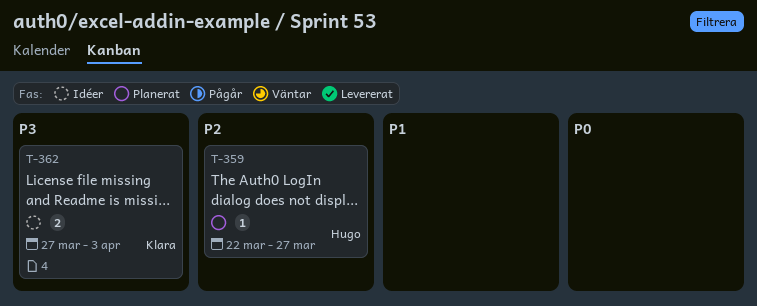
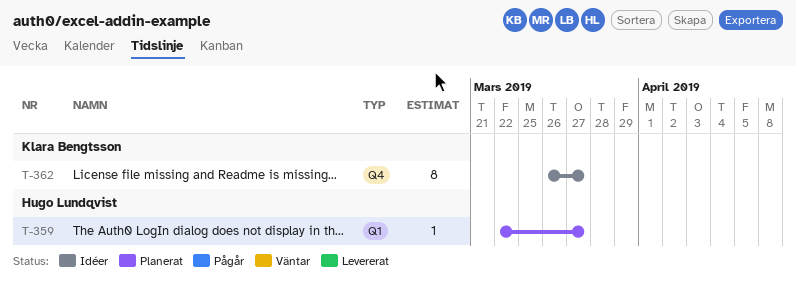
T-362, estimate: 2 -> 8
T-362, start: Mar 27 -> Mar 26
T-362, due: Apr 3 -> Mar 27

